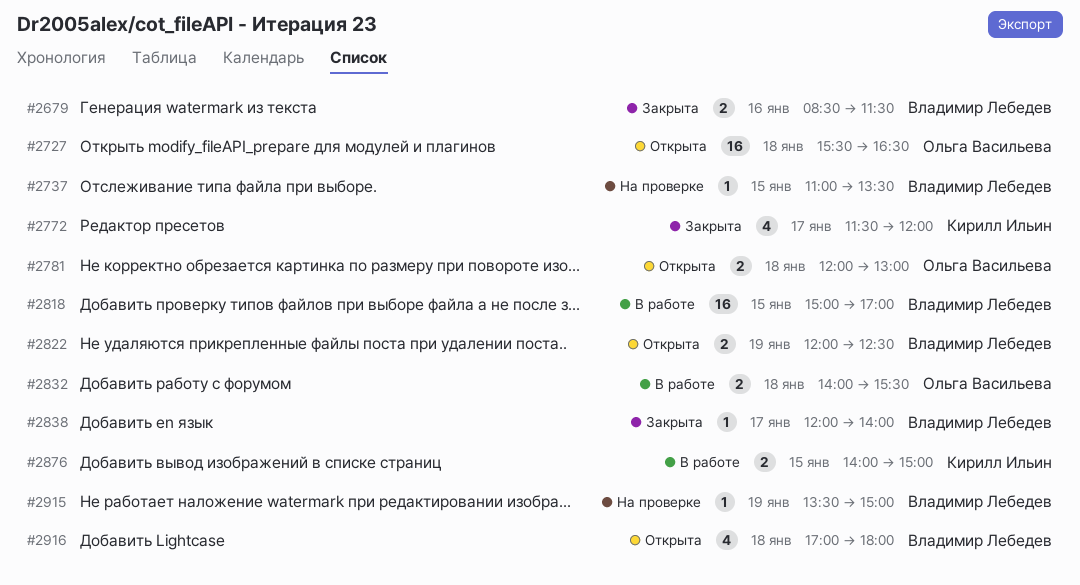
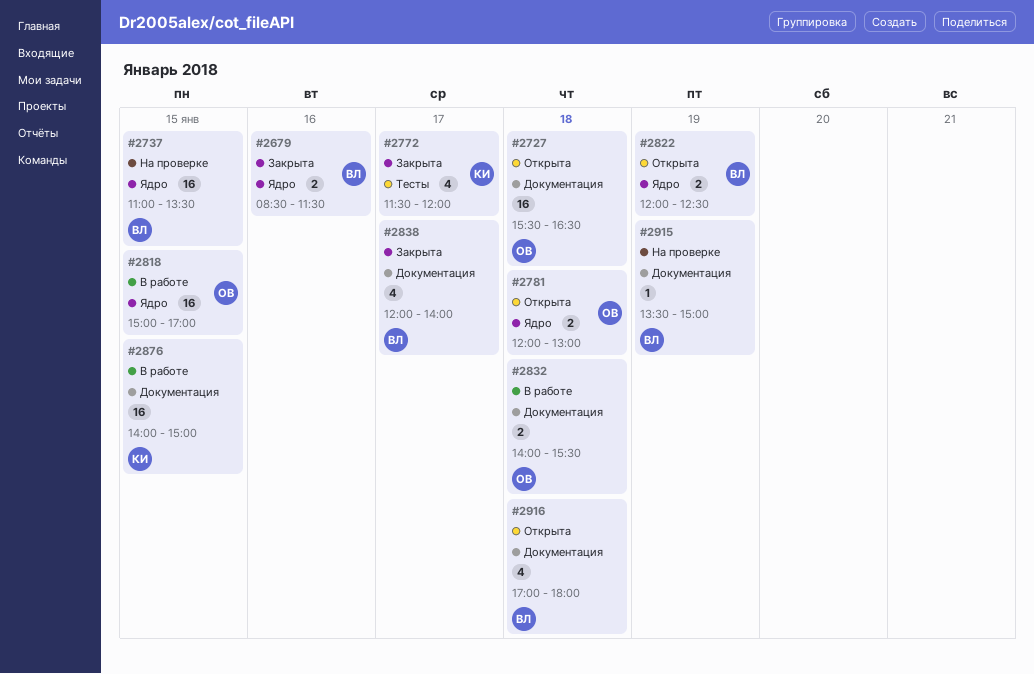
#2737, estimate: 1 -> 16
#2818, owner: Владимир Лебедев -> Ольга Васильева
#2838, estimate: 1 -> 4
#2876, estimate: 2 -> 16

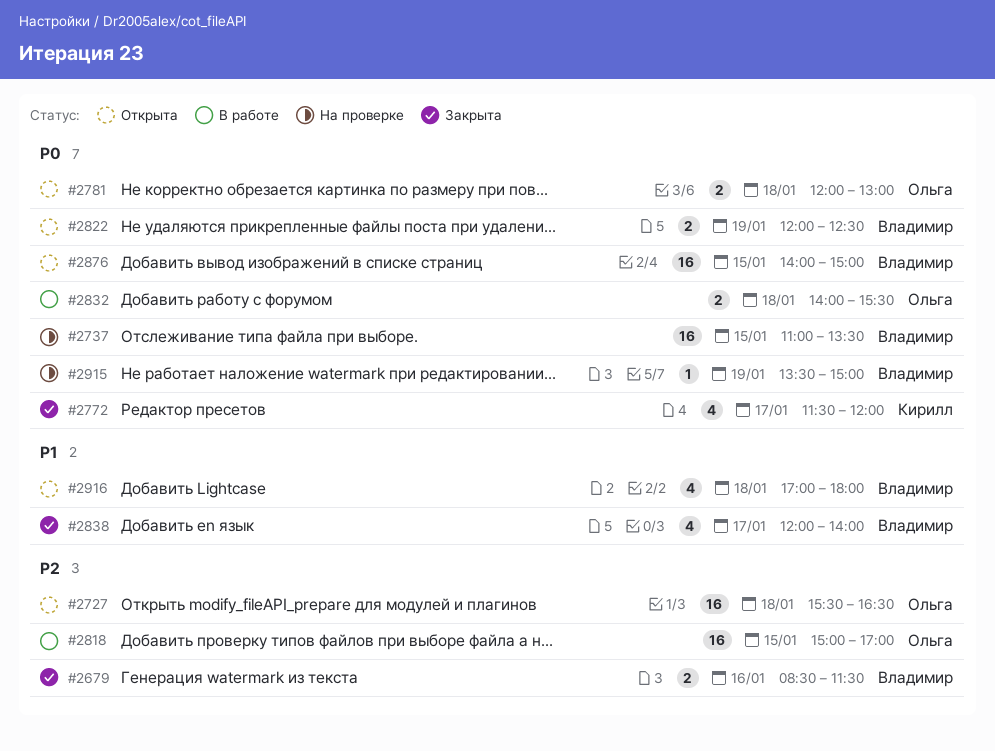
#2876, status: В работе -> Открыта
#2876, owner: Кирилл -> Владимир

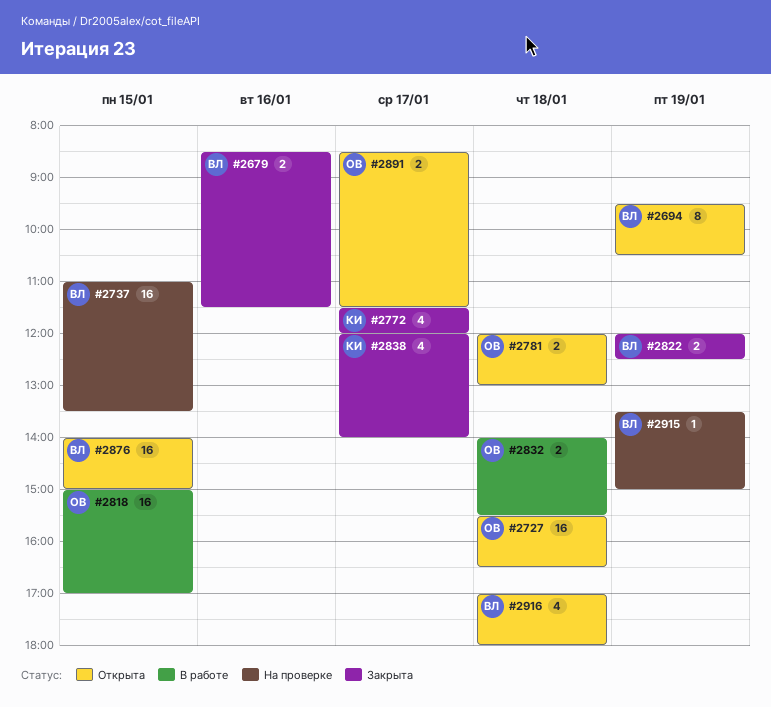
#2694: none -> present
#2822, status: Открыта -> Закрыта
#2838, owner: Владимир -> Кирилл
#2891: none -> present

